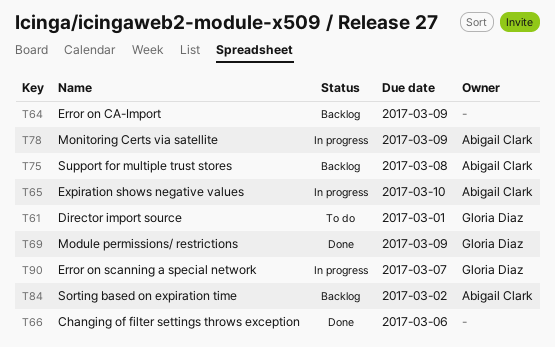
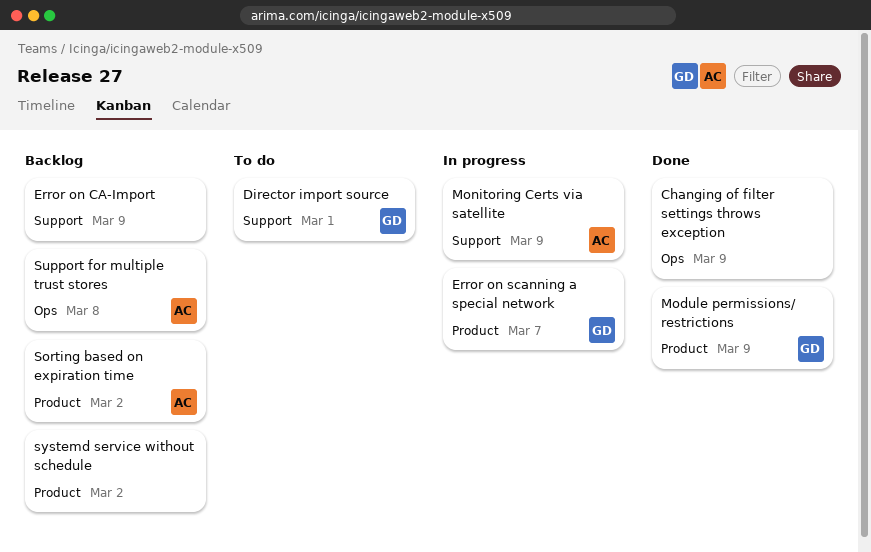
Changing of filter settings throws exception, due: Mar 6 -> Mar 9
Expiration shows negative values: present -> none
systemd service without schedule: none -> present

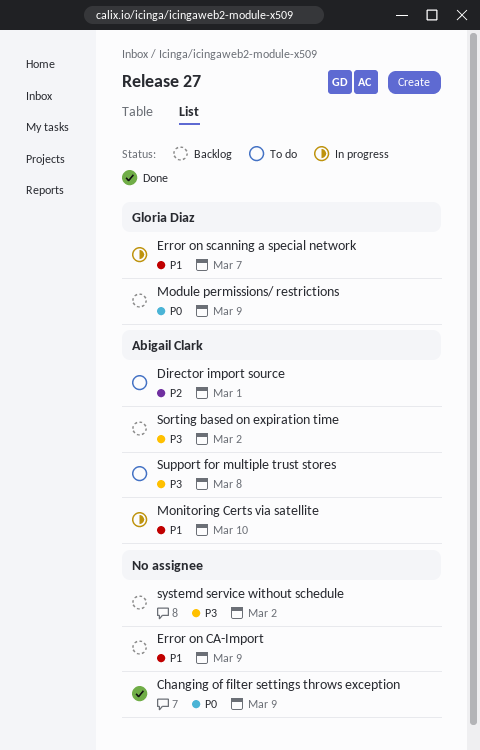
Director import source, owner: Gloria Diaz -> Abigail Clark
Module permissions/ restrictions, status: Done -> Backlog
Monitoring Certs via satellite, due: Mar 9 -> Mar 10
Support for multiple trust stores, status: Backlog -> To do

